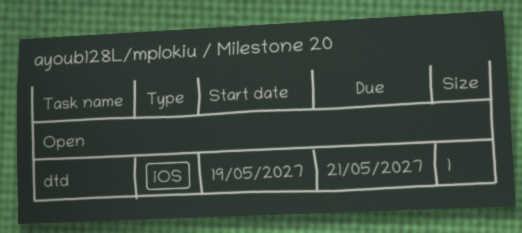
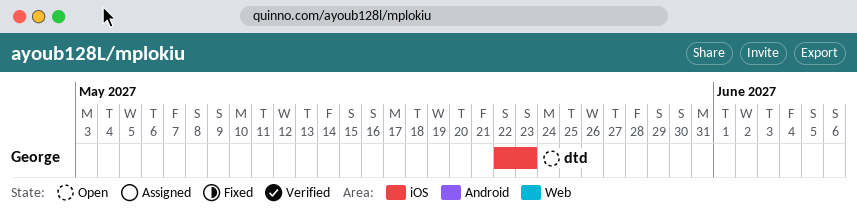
dtd, start: May 19 -> May 22
dtd, due: May 21 -> May 23

